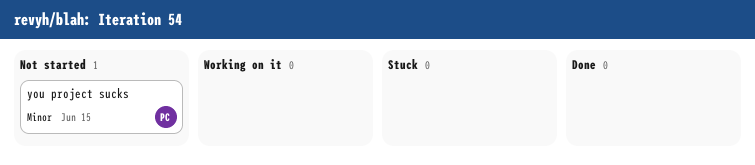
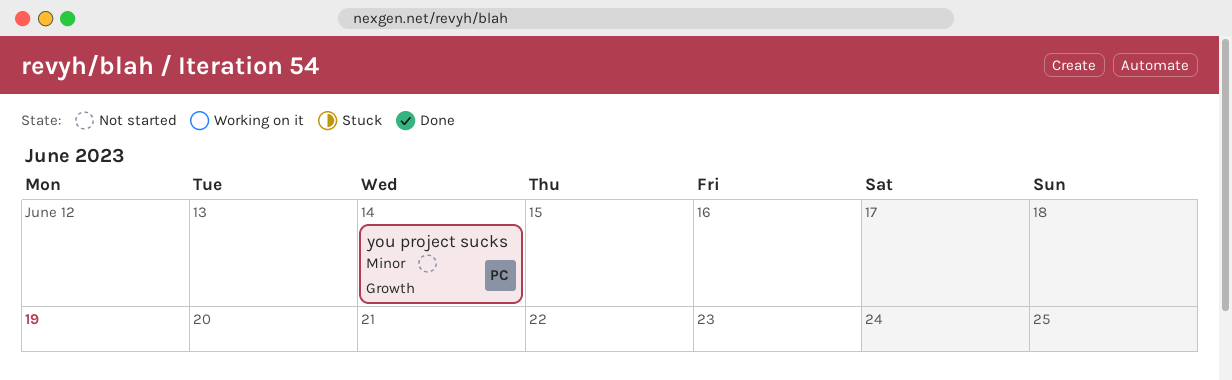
you project sucks, due: Jun 15 -> Jun 14

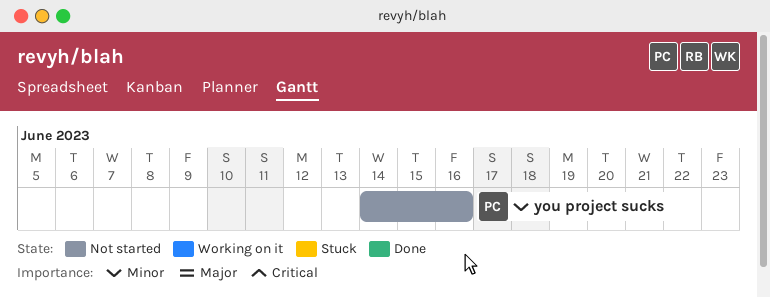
you project sucks, due: Jun 14 -> Jun 16

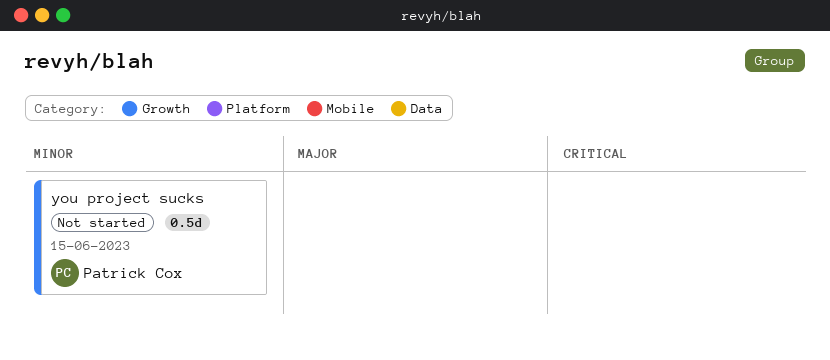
you project sucks, due: Jun 16 -> Jun 15

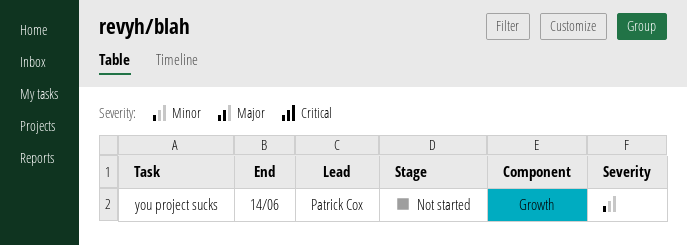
you project sucks, due: Jun 15 -> Jun 14

